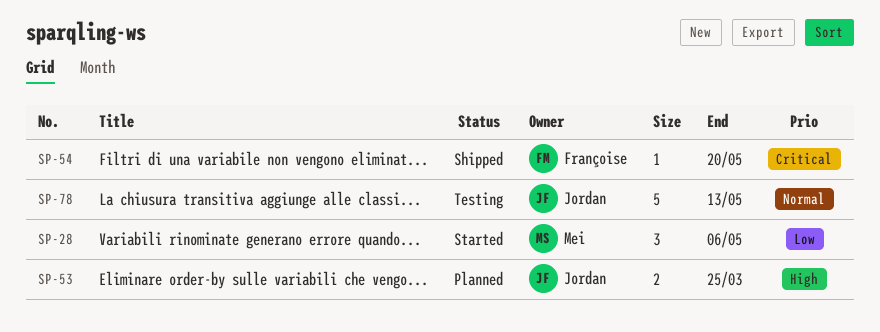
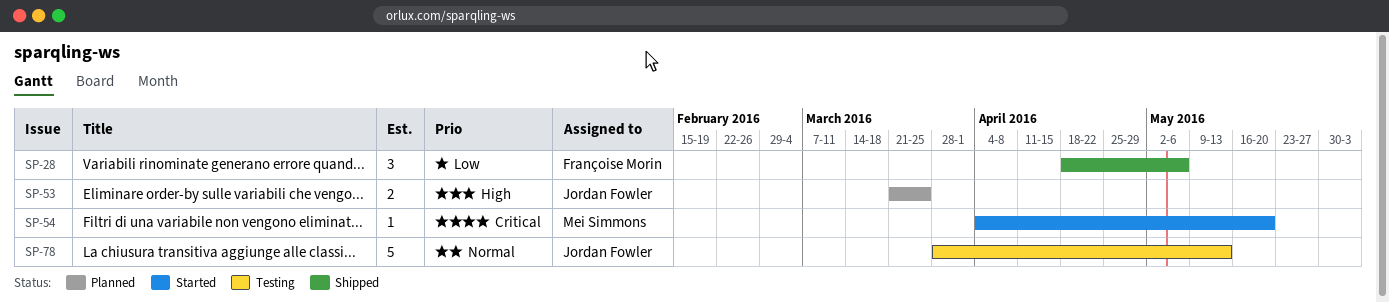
SP-28, status: Started -> Shipped
SP-28, owner: Mei Simmons -> Françoise Morin
SP-54, status: Shipped -> Started
SP-54, owner: Françoise Morin -> Mei Simmons

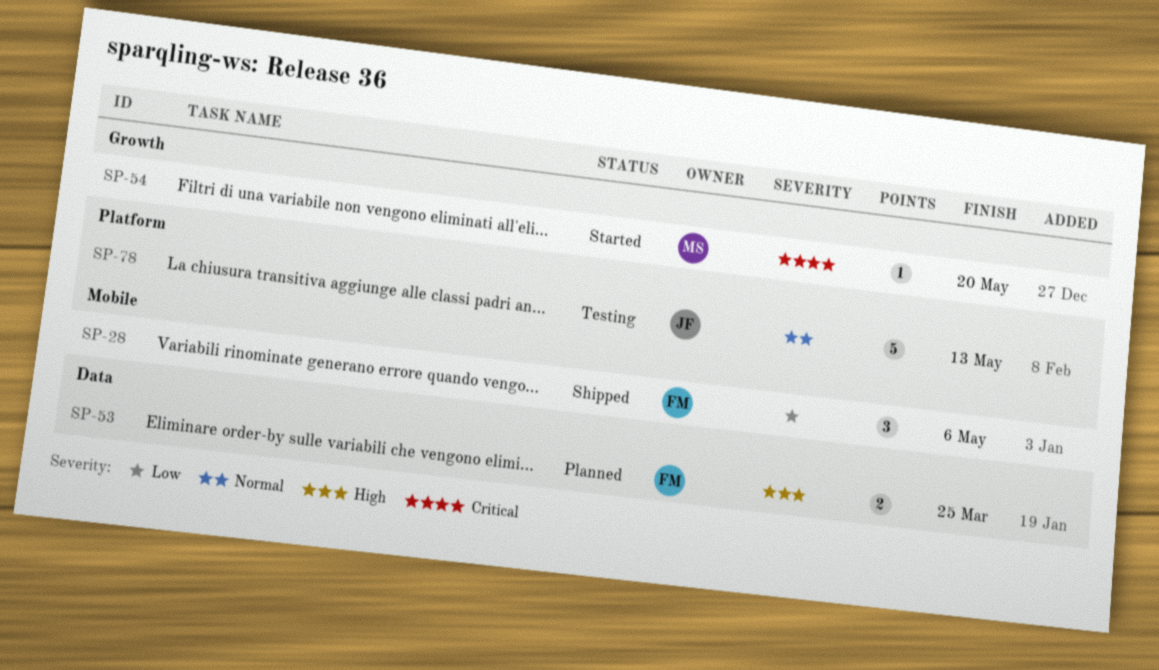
SP-53, owner: Jordan Fowler -> Françoise Morin

